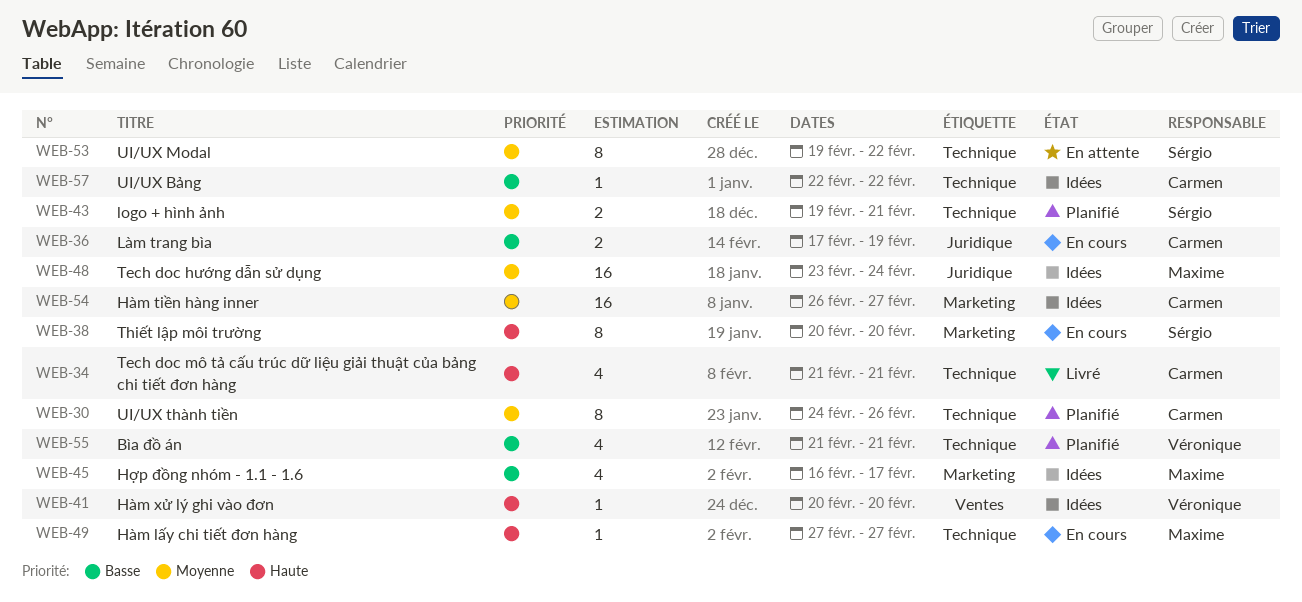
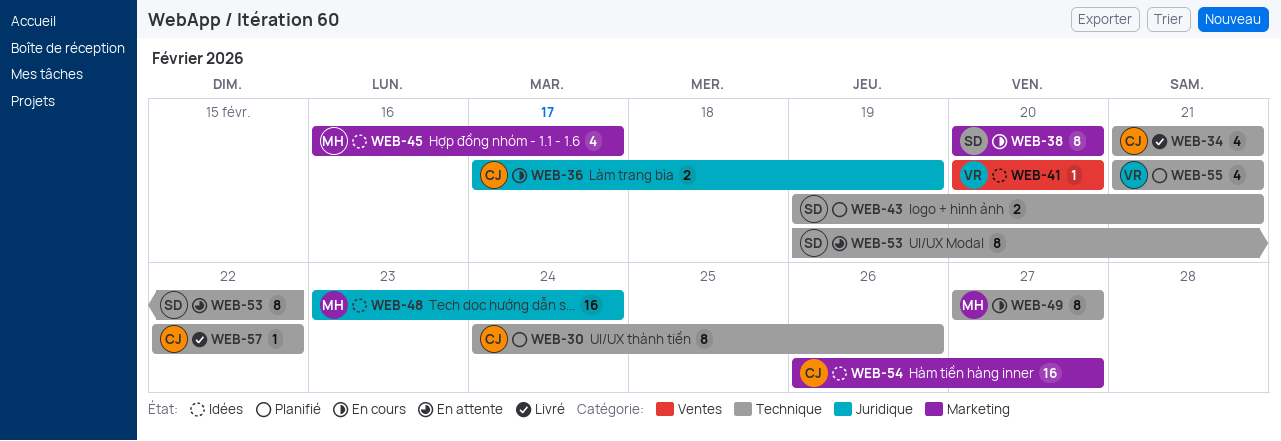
WEB-49, estimate: 1 -> 8
WEB-57, status: Idées -> Livré

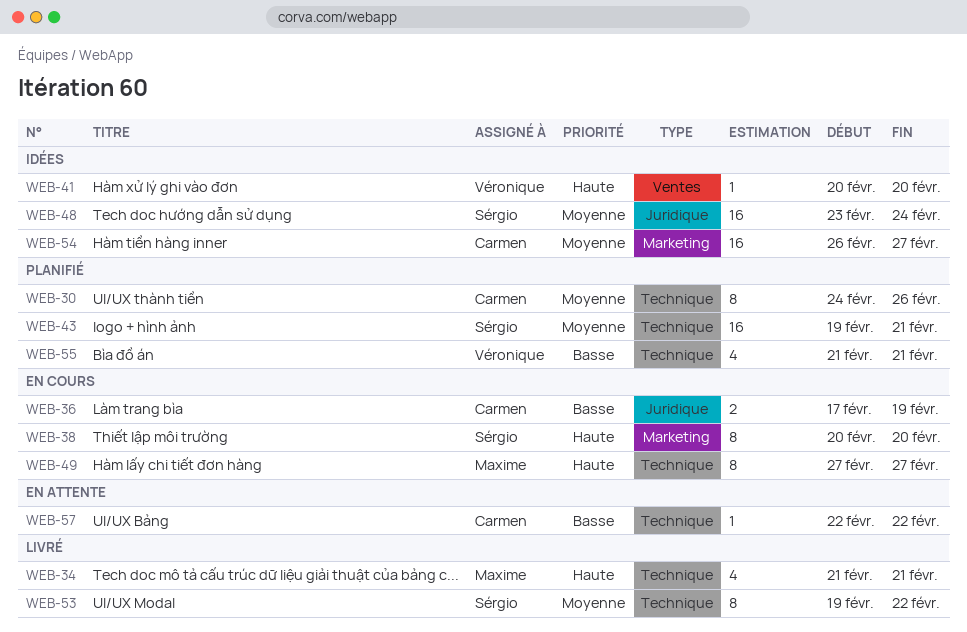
WEB-34, owner: Carmen -> Maxime
WEB-43, estimate: 2 -> 16
WEB-45: present -> none
WEB-48, owner: Maxime -> Sérgio
WEB-53, status: En attente -> Livré
WEB-57, status: Livré -> En attente

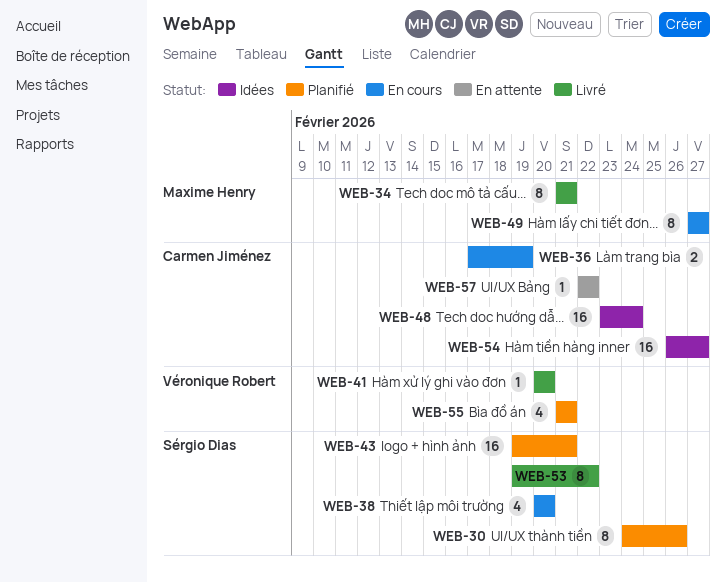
WEB-30, owner: Carmen Jiménez -> Sérgio Dias
WEB-34, estimate: 4 -> 8
WEB-38, estimate: 8 -> 4
WEB-41, status: Idées -> Livré
WEB-48, owner: Sérgio Dias -> Carmen Jiménez

